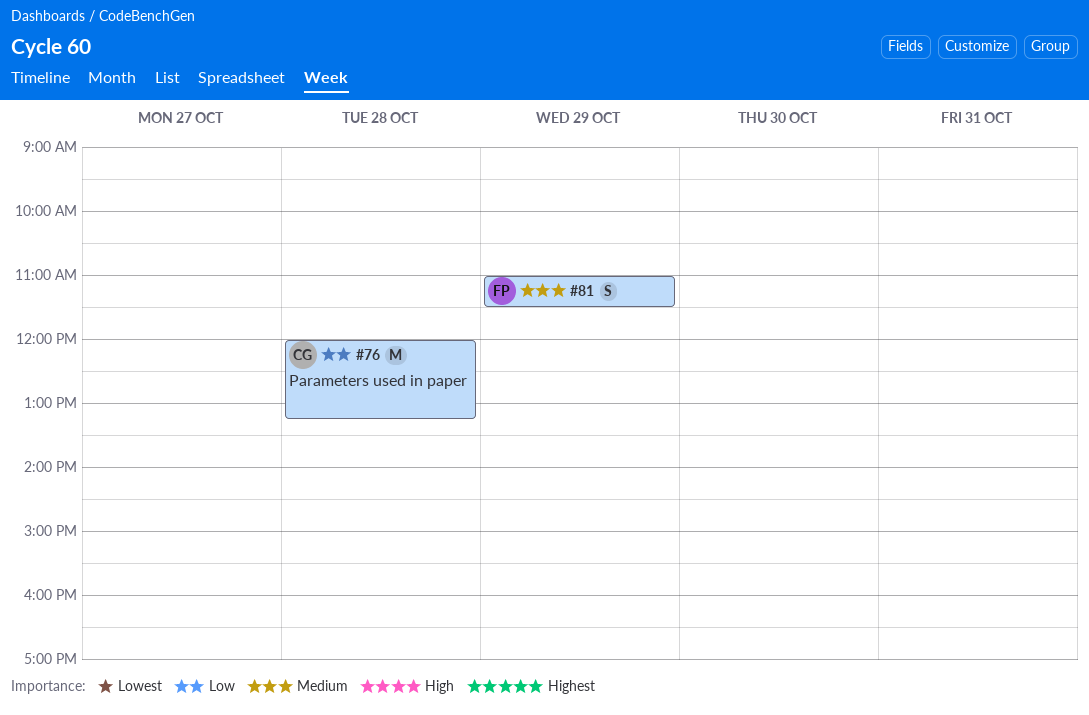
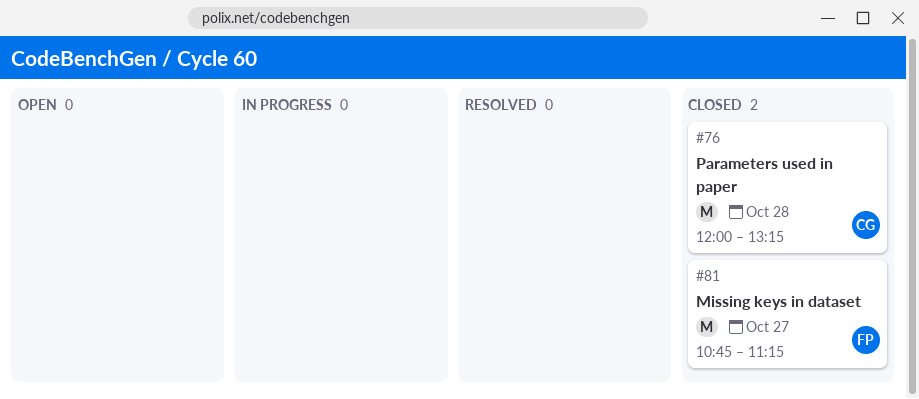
#81, estimate: S -> M
#81, day: Oct 29 -> Oct 27
#81, begins: 11:00 -> 10:45
#81, ends: 11:30 -> 11:15

